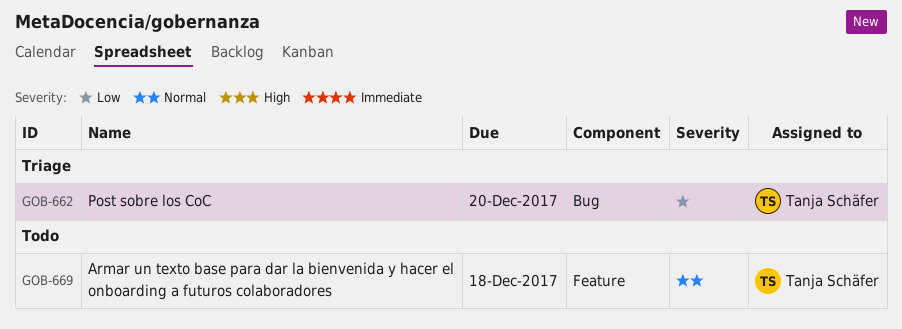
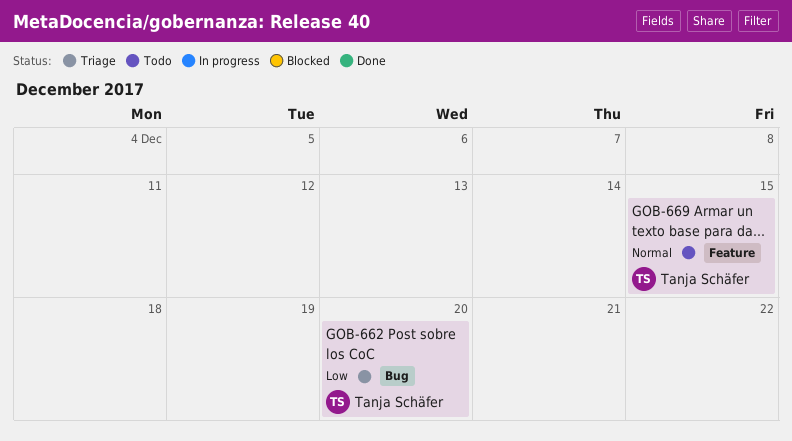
GOB-669, due: Dec 18 -> Dec 15

